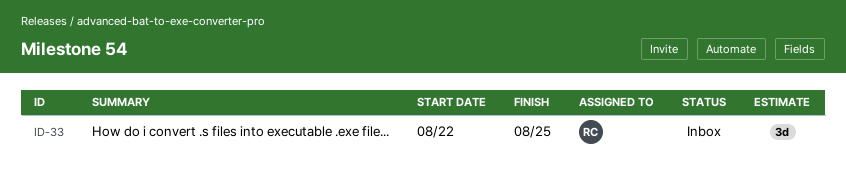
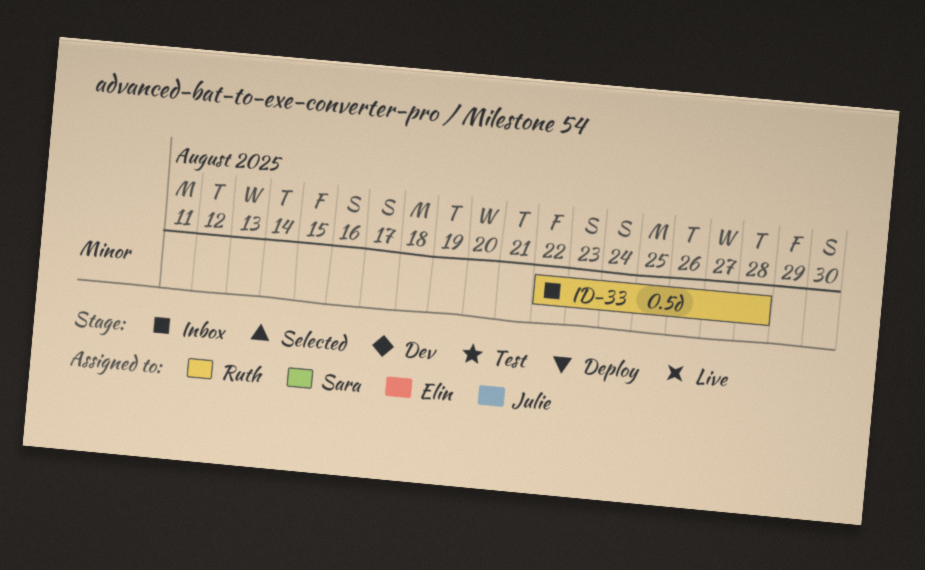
ID-33, estimate: 3d -> 0.5d
ID-33, due: Aug 25 -> Aug 28

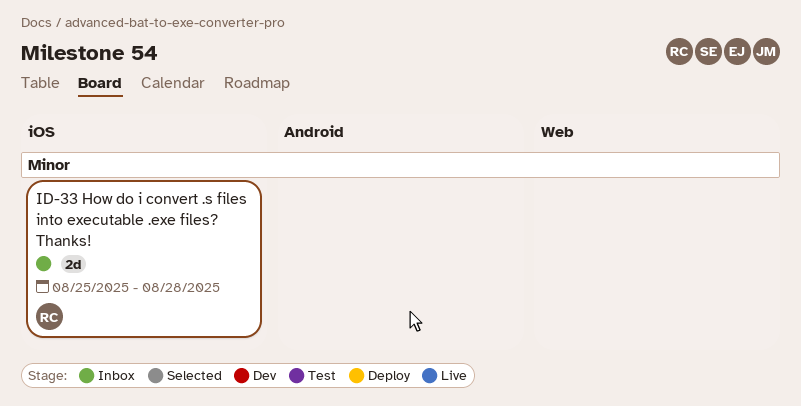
ID-33, estimate: 0.5d -> 2d
ID-33, start: Aug 22 -> Aug 25

